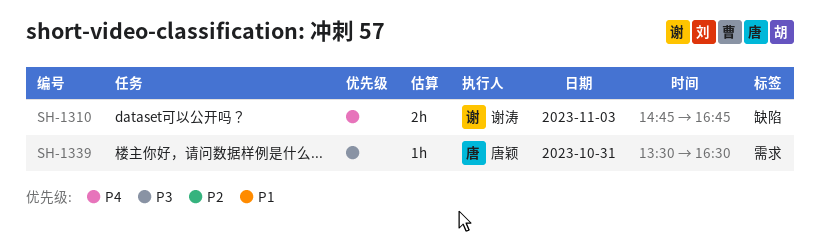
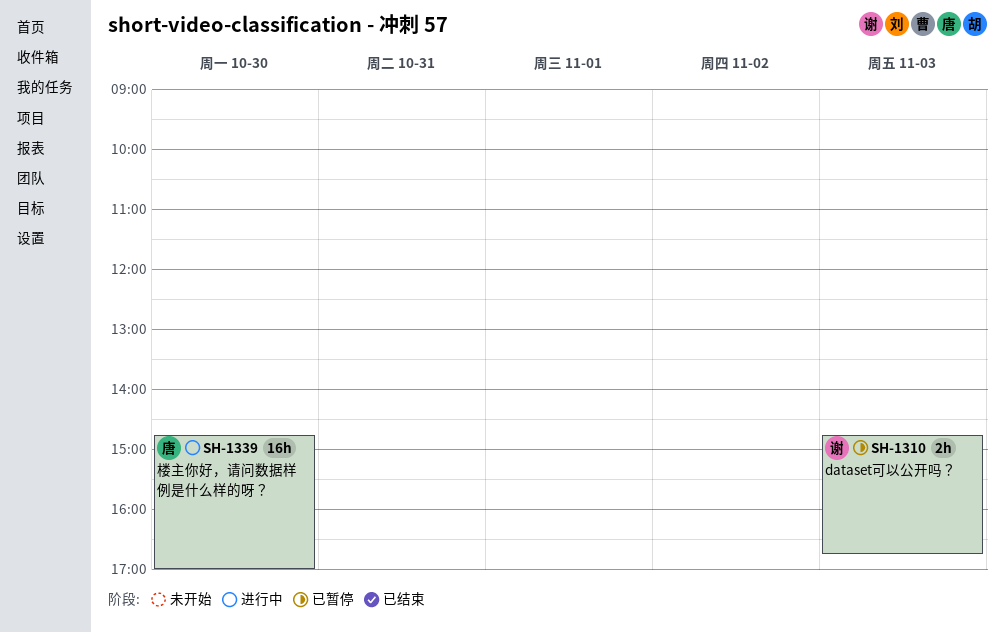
SH-1339, estimate: 1h -> 16h
SH-1339, day: Oct 31 -> Oct 30
SH-1339, begins: 13:30 -> 14:45
SH-1339, ends: 16:30 -> 17:00

